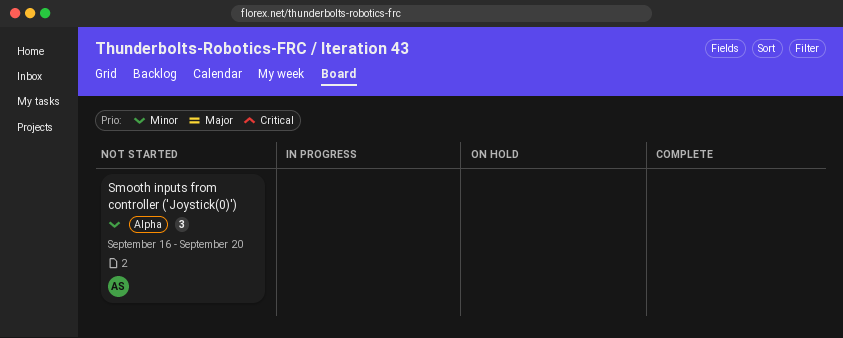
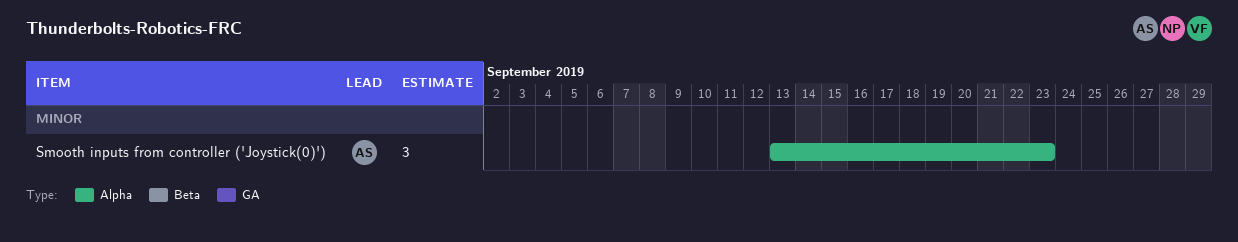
Smooth inputs from controller ('Joystick(0)'), start: Sep 16 -> Sep 13
Smooth inputs from controller ('Joystick(0)'), due: Sep 20 -> Sep 23

